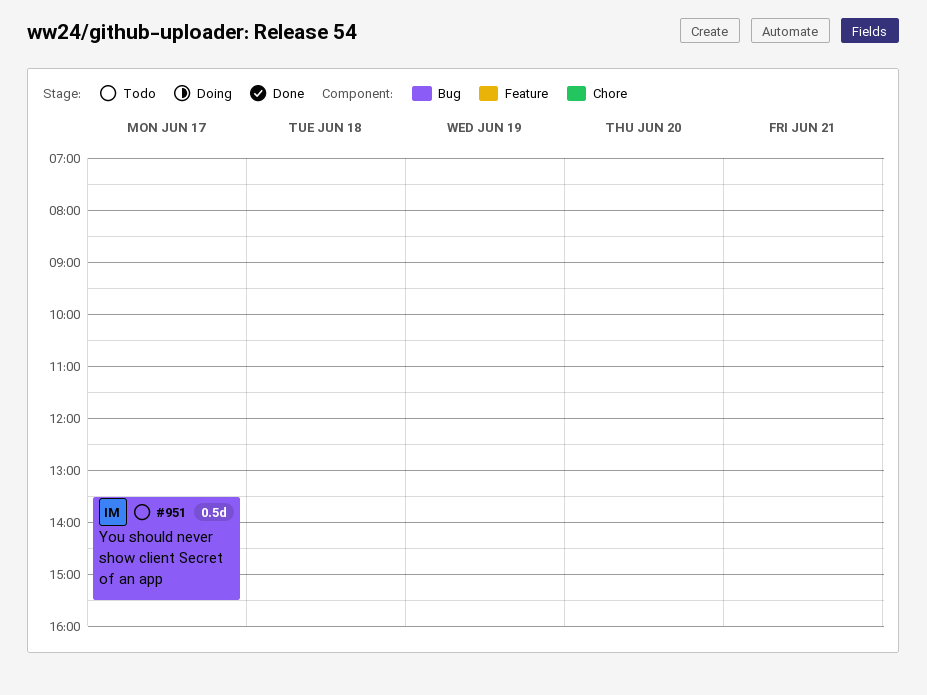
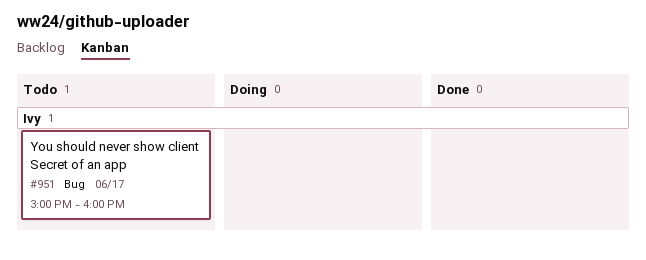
#951, begins: 13:30 -> 15:00
#951, ends: 15:30 -> 16:00

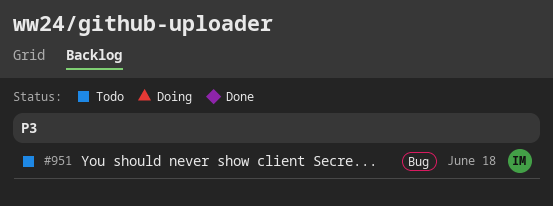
#951, day: Jun 17 -> Jun 18

